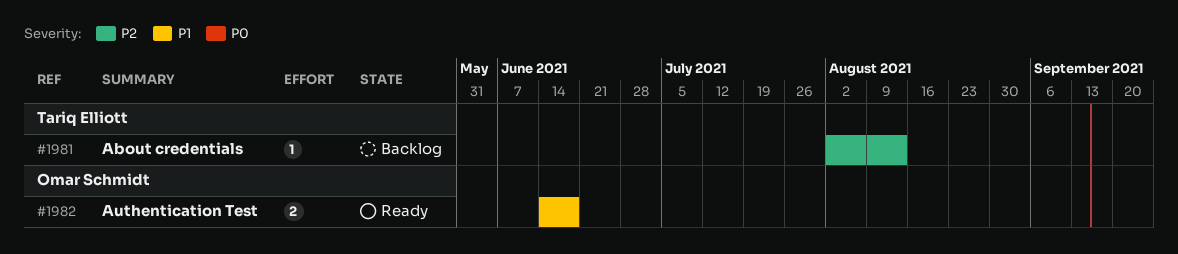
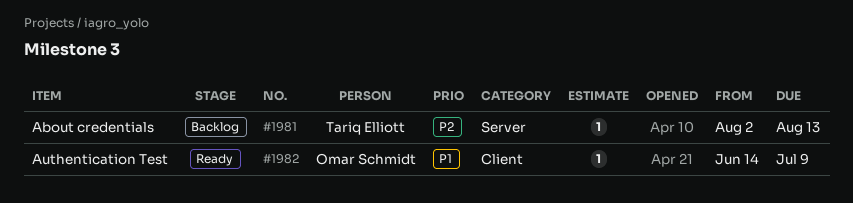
#1982, estimate: 2 -> 1
#1982, due: Jun 18 -> Jul 9

